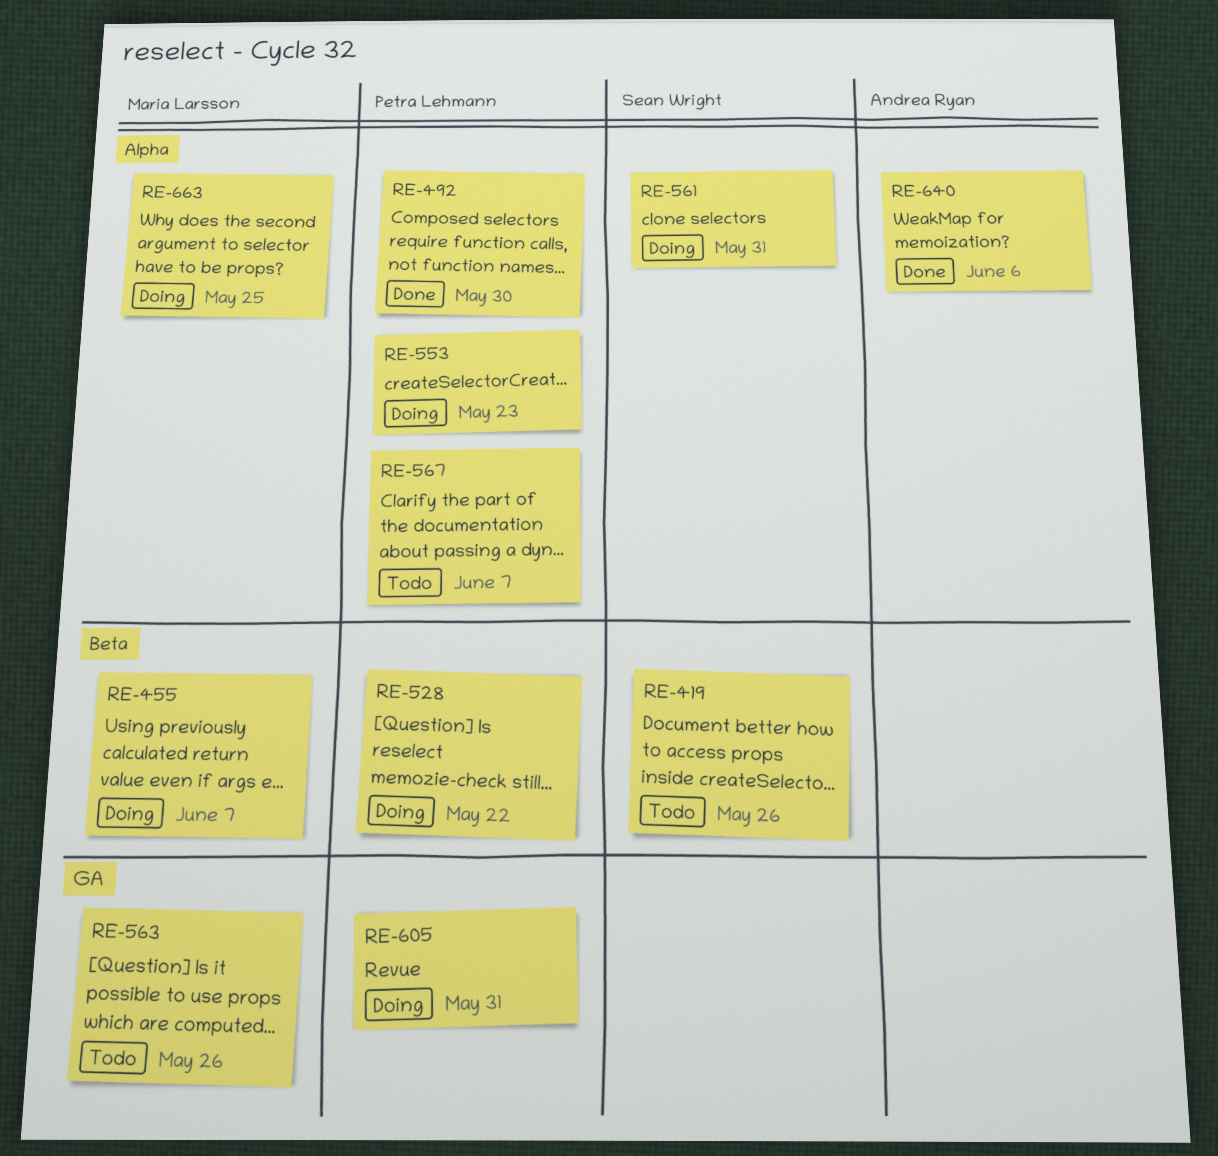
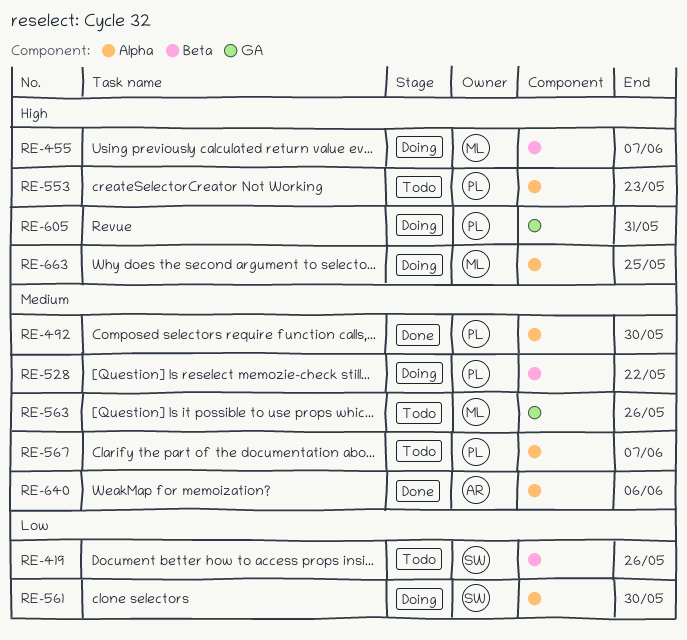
RE-553, status: Doing -> Todo
RE-561, due: May 31 -> May 30

